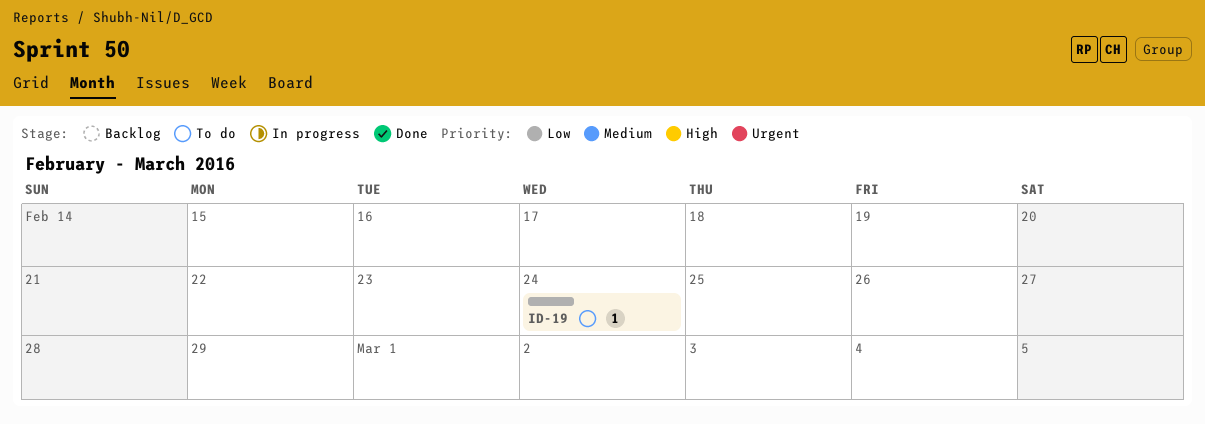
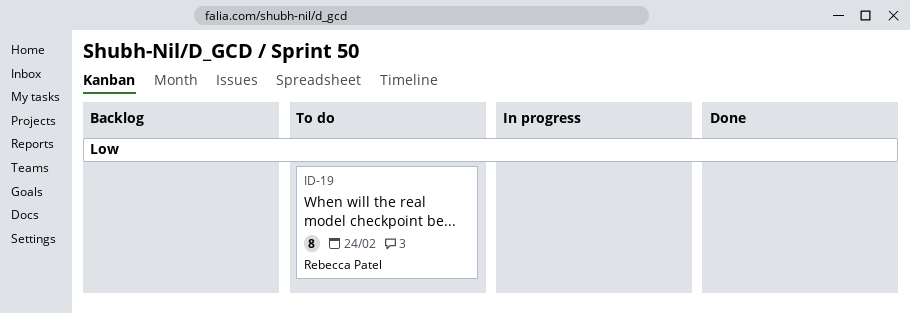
ID-19, estimate: 1 -> 8

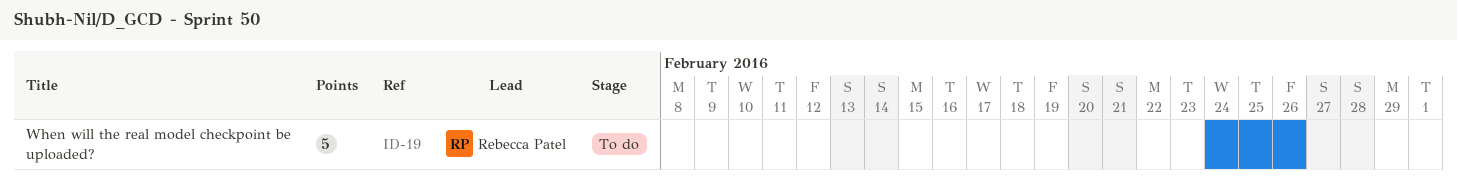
ID-19, estimate: 8 -> 5
ID-19, due: Feb 24 -> Feb 26

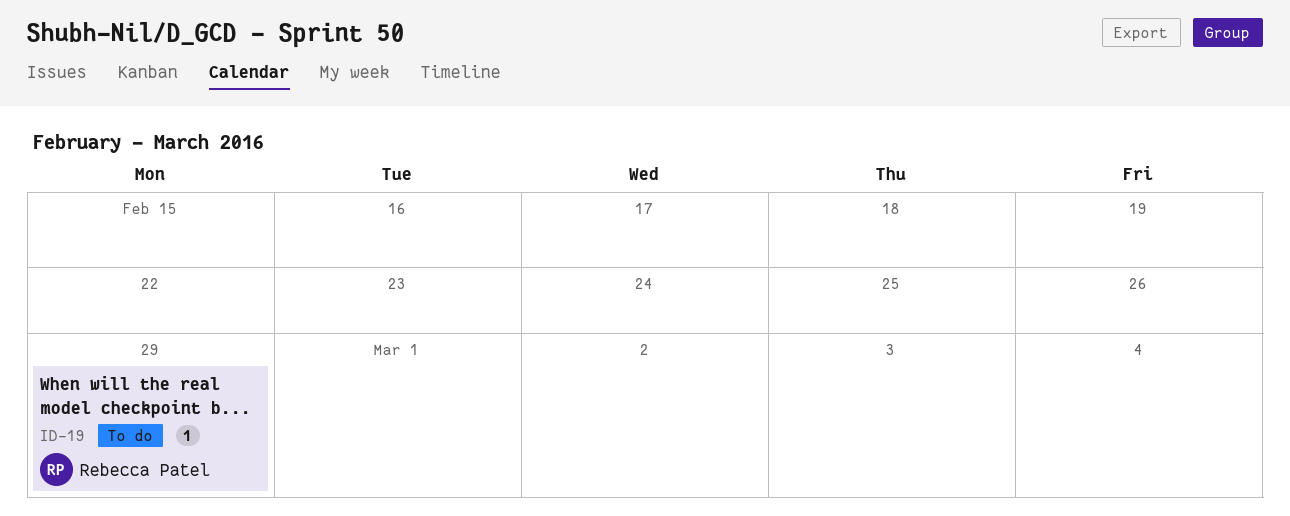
ID-19, estimate: 5 -> 1
ID-19, due: Feb 26 -> Feb 29

